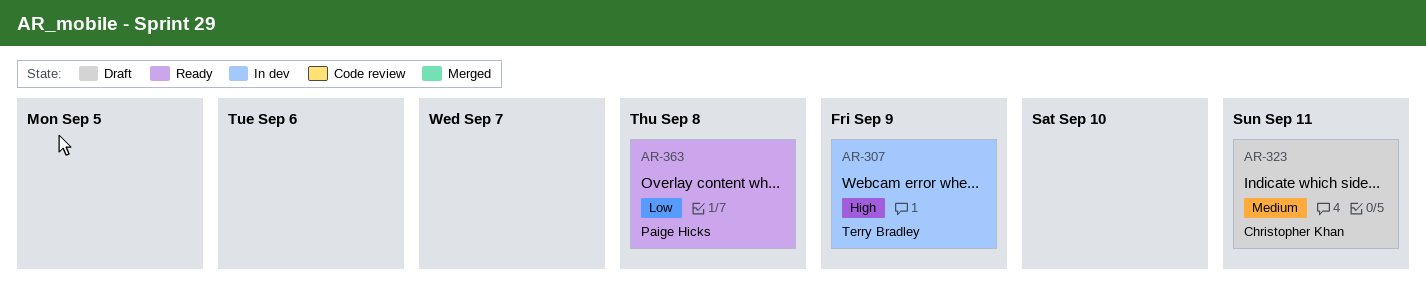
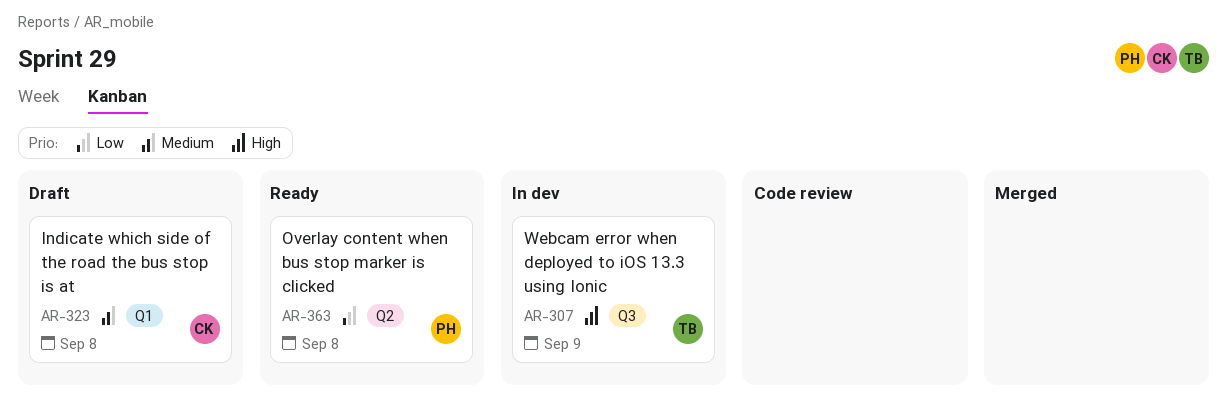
AR-323, due: Sep 11 -> Sep 8

